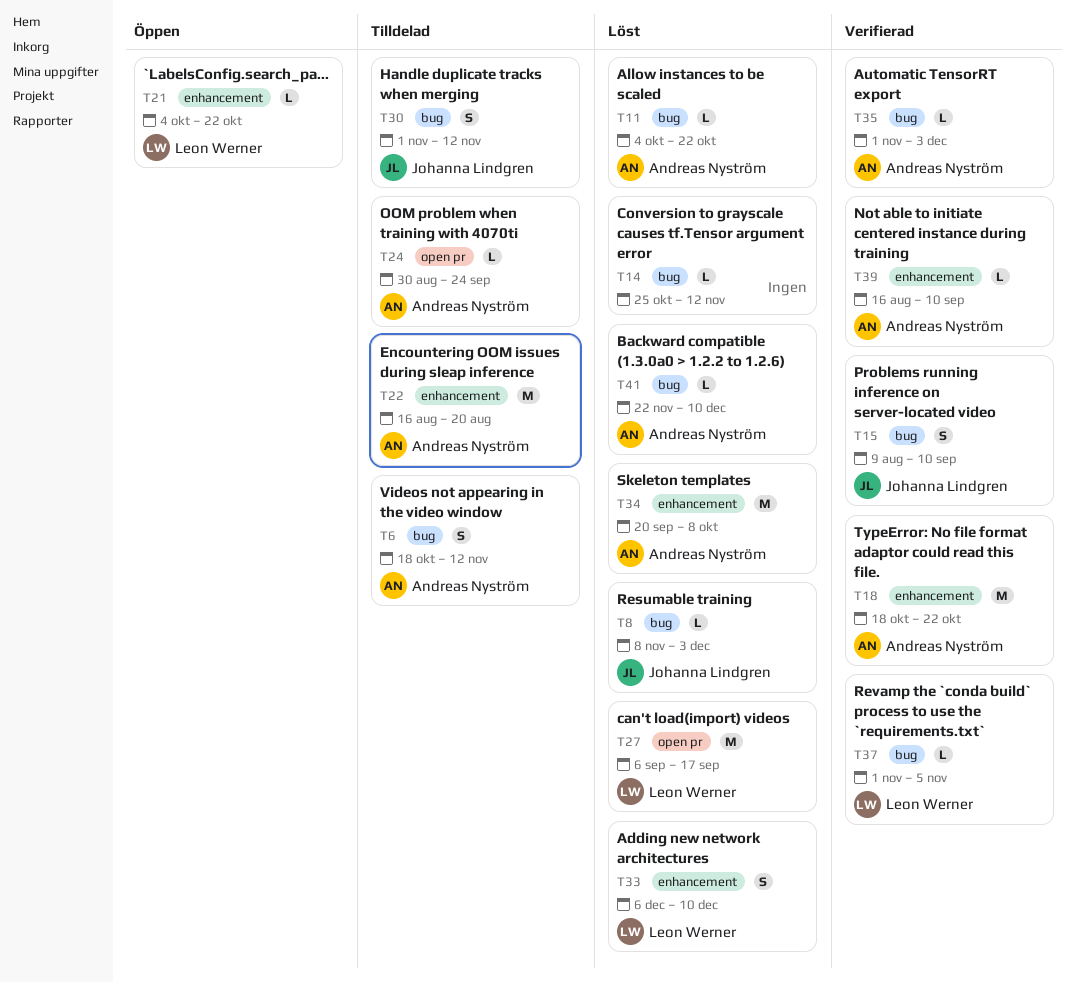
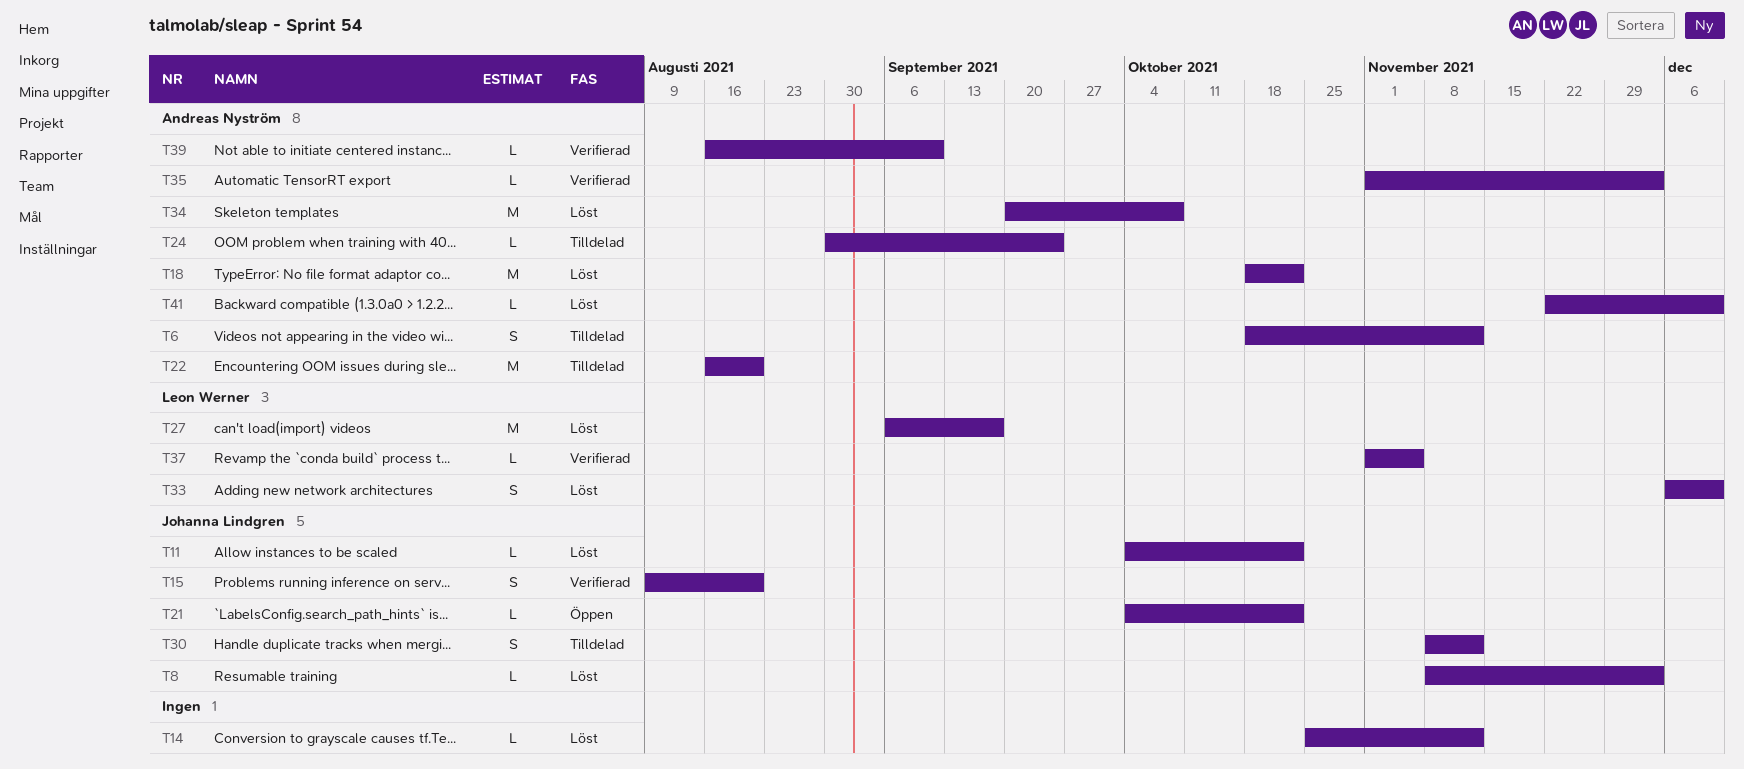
T11, owner: Andreas Nyström -> Johanna Lindgren
T15, due: Sep 10 -> Aug 20
T18, status: Verifierad -> Löst
T21, owner: Leon Werner -> Johanna Lindgren
T30, start: Nov 1 -> Nov 8

